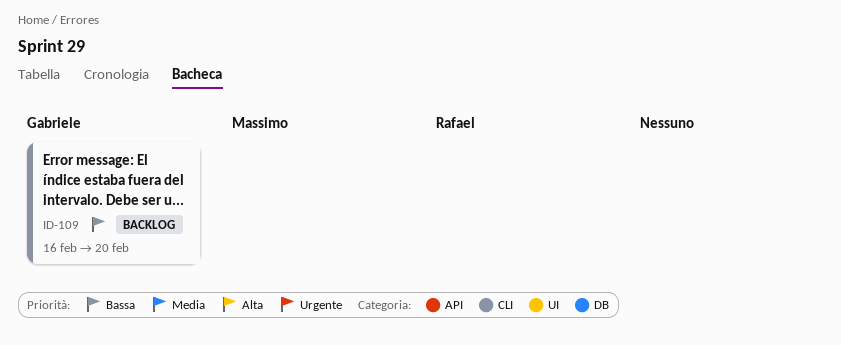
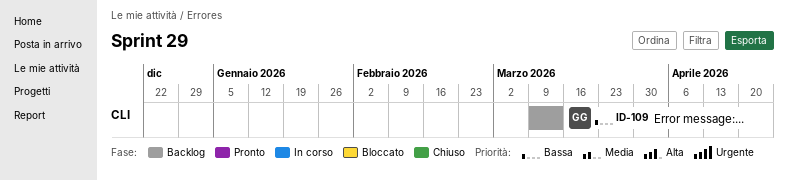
ID-109, start: Feb 16 -> Mar 9
ID-109, due: Feb 20 -> Mar 13

